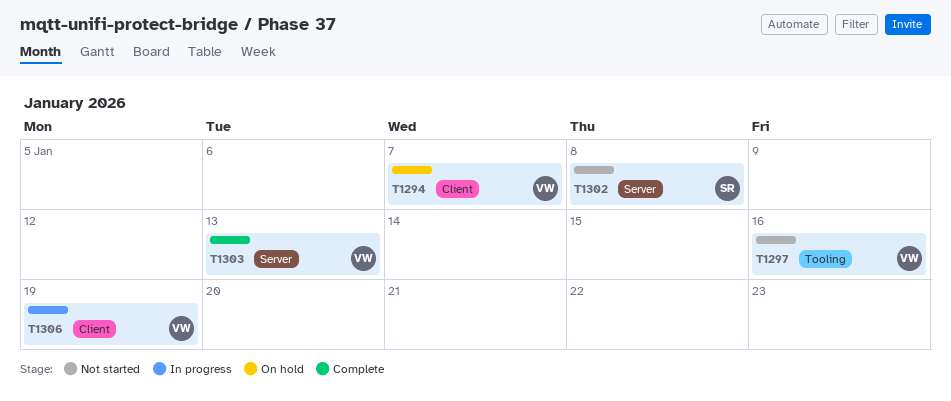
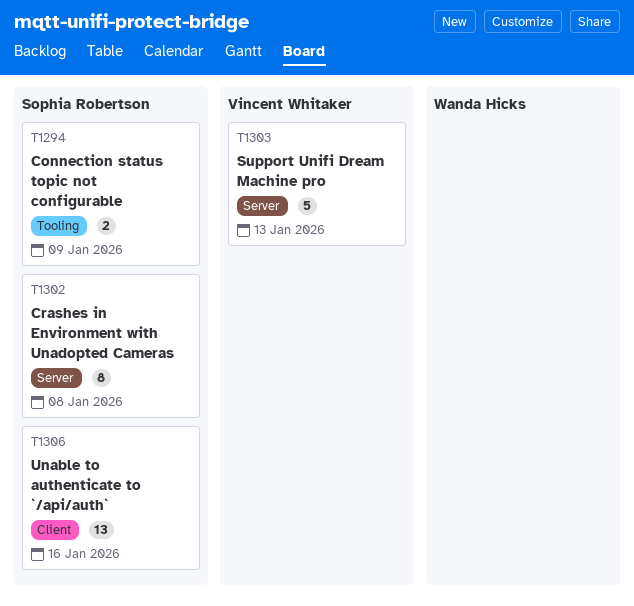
T1294, owner: Vincent Whitaker -> Sophia Robertson
T1294, label: Client -> Tooling
T1294, due: Jan 7 -> Jan 9
T1297: present -> none
T1306, owner: Vincent Whitaker -> Sophia Robertson
T1306, due: Jan 19 -> Jan 16

